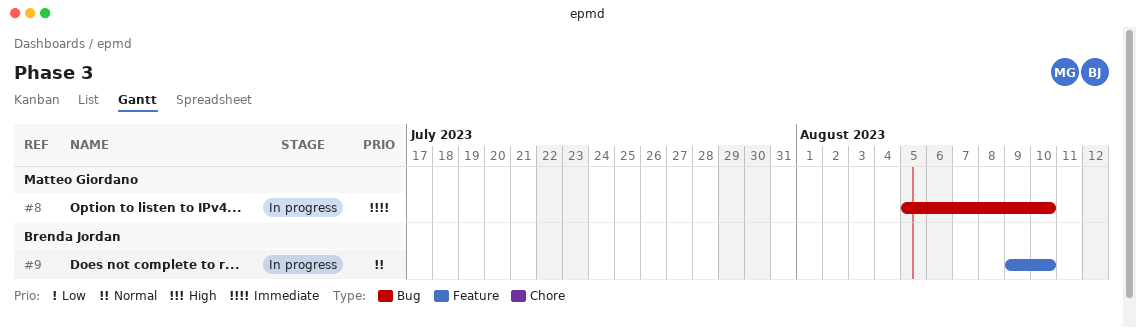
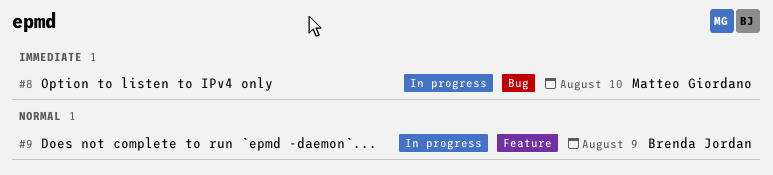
#9, due: Aug 10 -> Aug 9

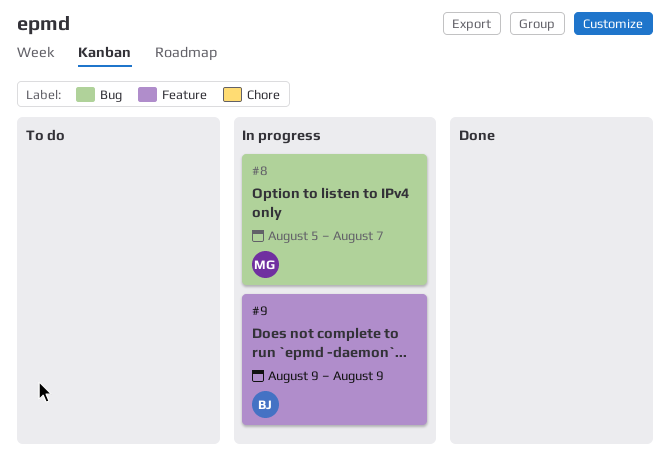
#8, due: Aug 10 -> Aug 7

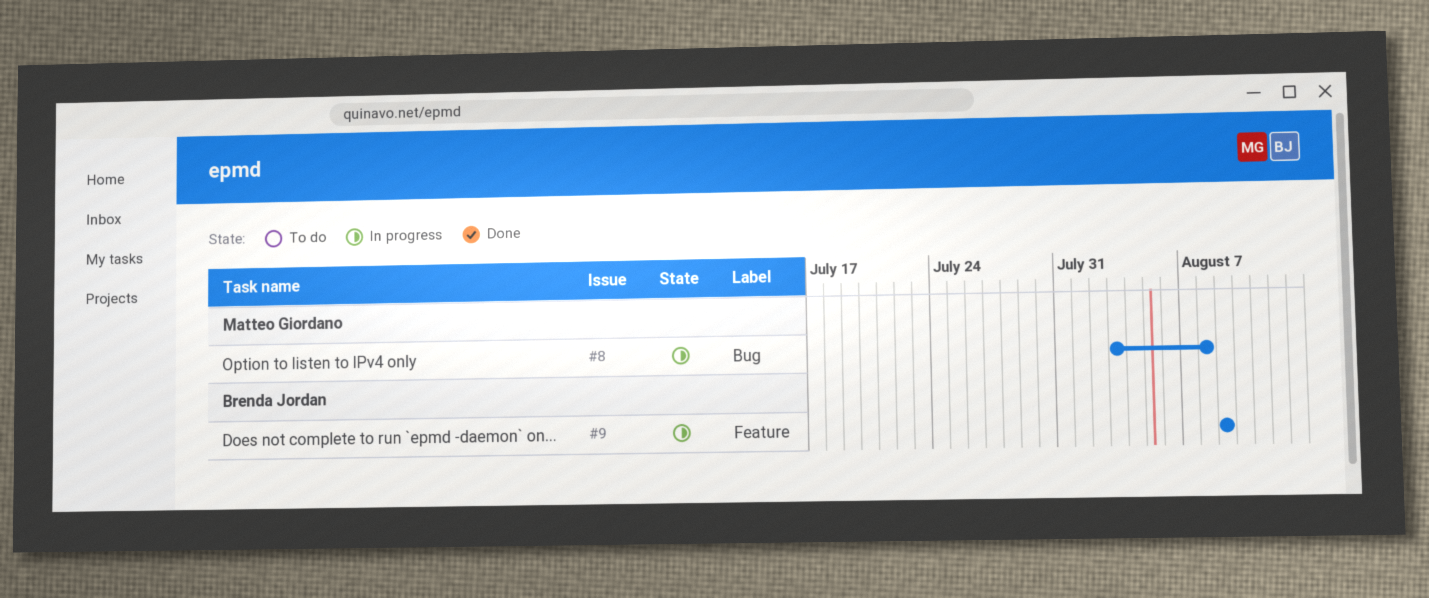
#8, start: Aug 5 -> Aug 3
#8, due: Aug 7 -> Aug 8

